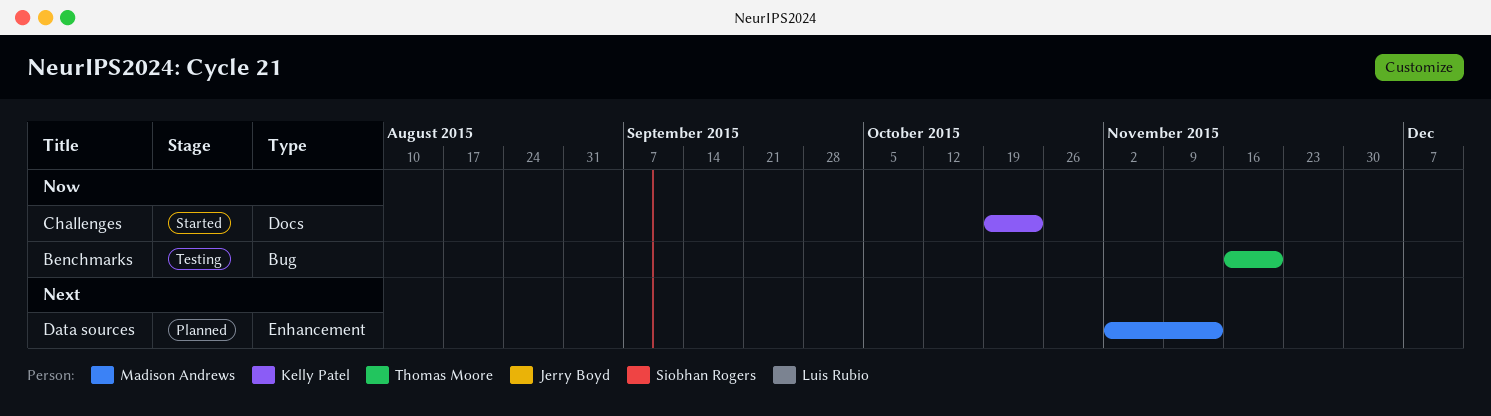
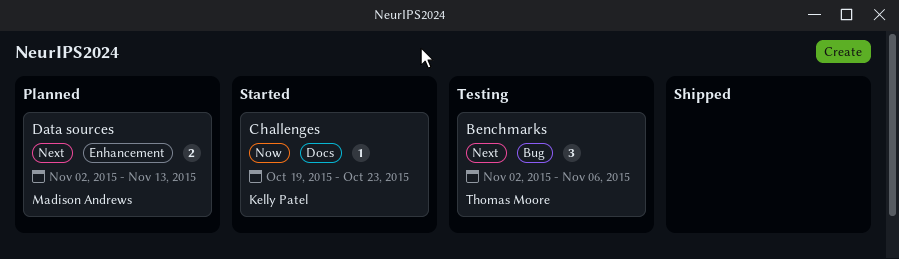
Benchmarks, priority: Now -> Next
Benchmarks, start: Nov 16 -> Nov 2
Benchmarks, due: Nov 20 -> Nov 6

